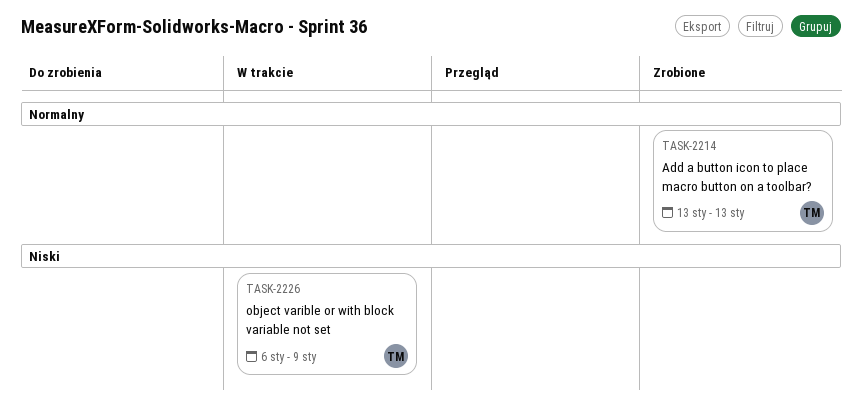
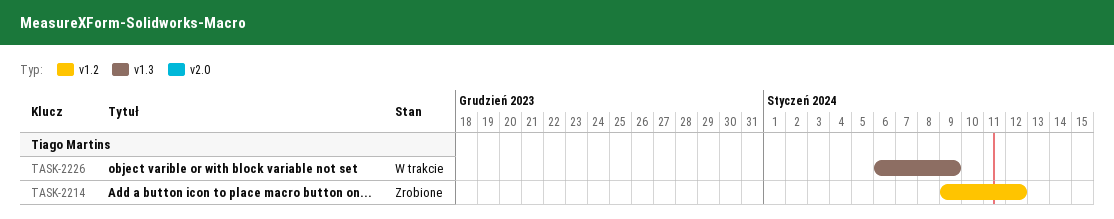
TASK-2214, start: Jan 13 -> Jan 9
TASK-2214, due: Jan 13 -> Jan 12

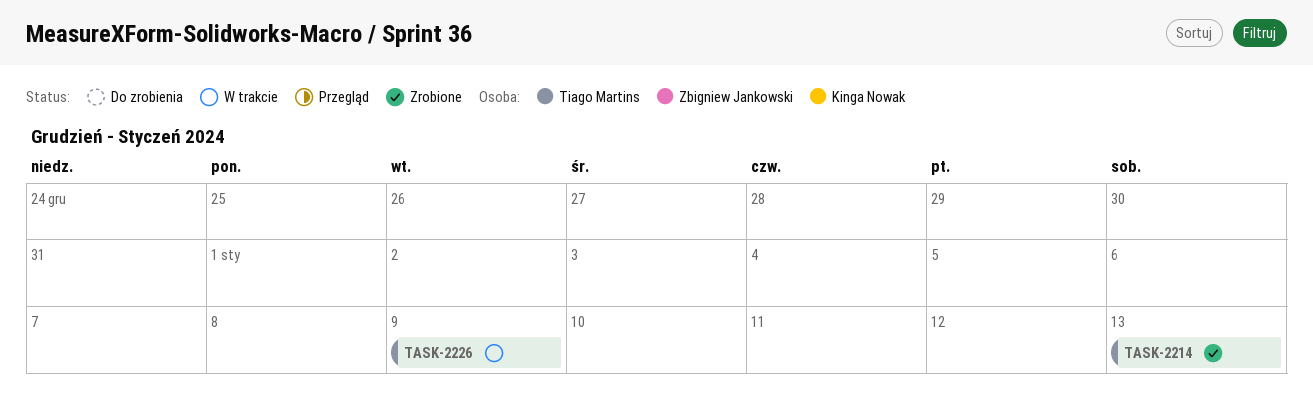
TASK-2214, due: Jan 12 -> Jan 13

